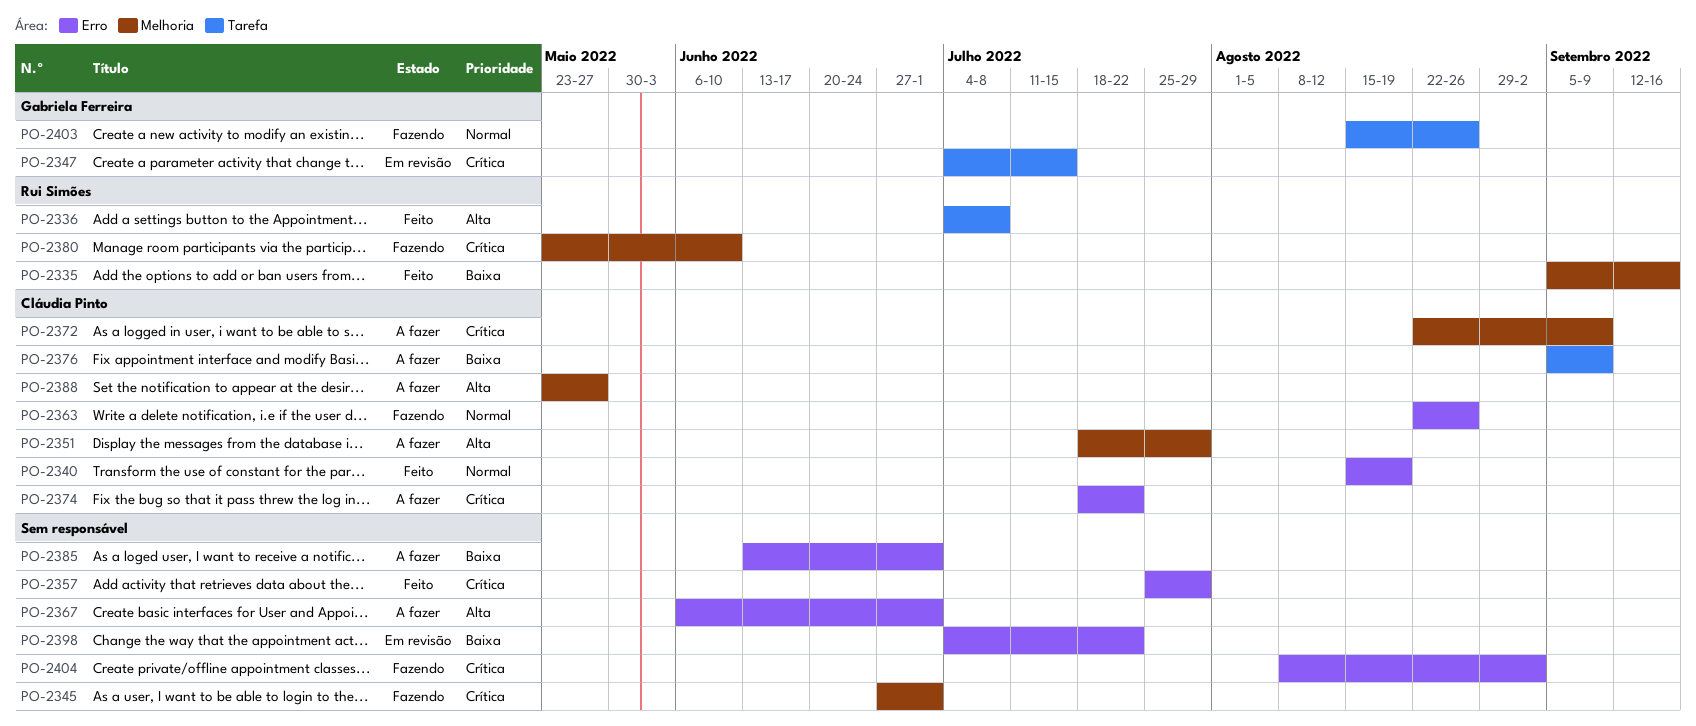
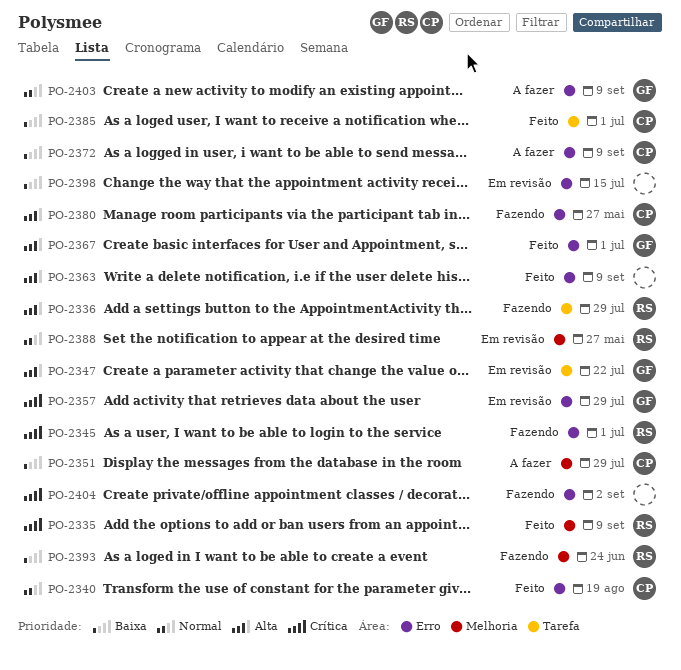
PO-2335, priority: Baixa -> Crítica
PO-2335, due: Sep 16 -> Sep 9
PO-2336, status: Feito -> Fazendo
PO-2336, due: Jul 8 -> Jul 29
PO-2345, owner: none -> Rui Simões
PO-2345, label: Melhoria -> Erro
PO-2347, priority: Crítica -> Alta
PO-2347, due: Jul 15 -> Jul 22
PO-2351, priority: Alta -> Baixa
PO-2357, status: Feito -> Em revisão
PO-2357, owner: none -> Gabriela Ferreira
PO-2363, status: Fazendo -> Feito
PO-2363, owner: Cláudia Pinto -> none
PO-2363, priority: Normal -> Alta
PO-2363, due: Aug 26 -> Sep 9
PO-2367, status: A fazer -> Feito
PO-2367, owner: none -> Gabriela Ferreira
PO-2372, priority: Crítica -> Baixa
PO-2372, label: Melhoria -> Erro
PO-2374: present -> none
PO-2376: present -> none
PO-2380, owner: Rui Simões -> Cláudia Pinto
PO-2380, priority: Crítica -> Alta
PO-2380, label: Melhoria -> Erro
PO-2380, due: Jun 10 -> May 27
PO-2385, status: A fazer -> Feito
PO-2385, owner: none -> Cláudia Pinto
PO-2385, label: Erro -> Tarefa
PO-2388, status: A fazer -> Em revisão
PO-2388, owner: Cláudia Pinto -> Rui Simões
PO-2388, priority: Alta -> Normal
PO-2393: none -> present
PO-2398, due: Jul 22 -> Jul 15
PO-2403, status: Fazendo -> A fazer
PO-2403, label: Tarefa -> Erro
PO-2403, due: Aug 26 -> Sep 9

